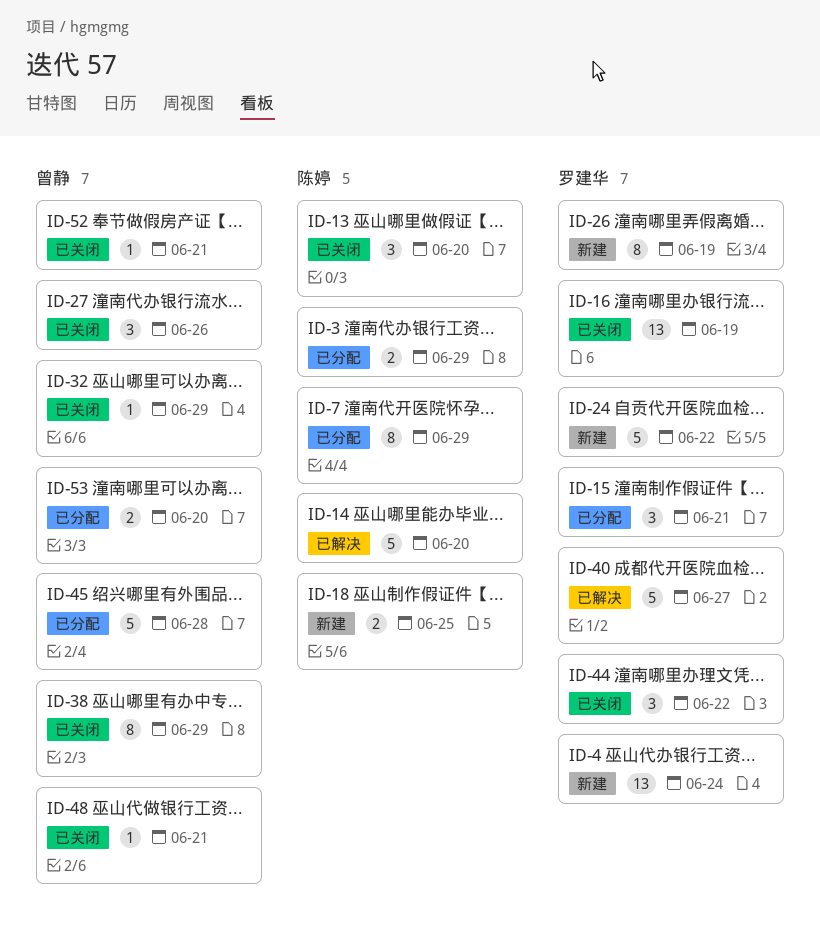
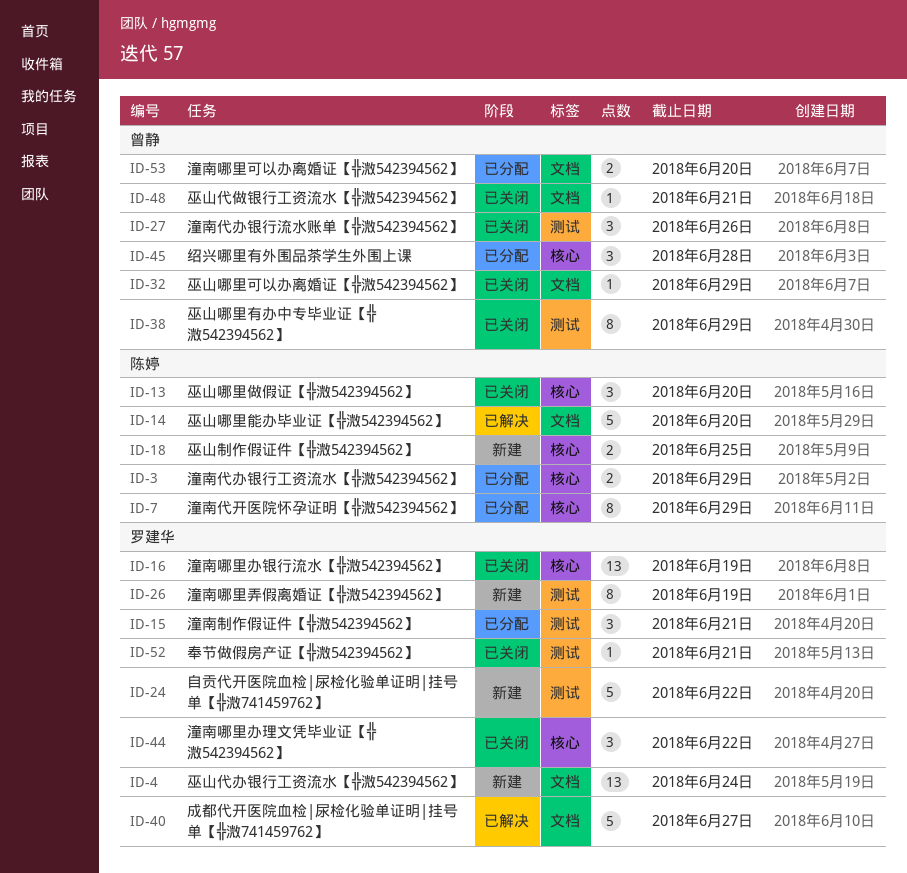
ID-45, estimate: 5 -> 3
ID-52, owner: 曾静 -> 罗建华

